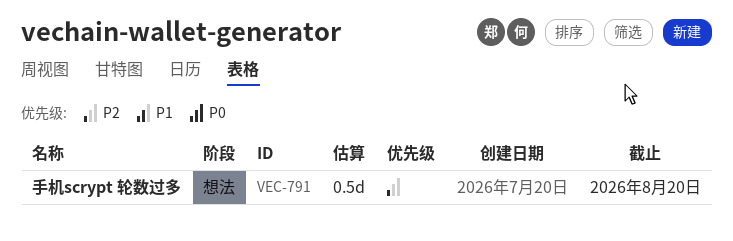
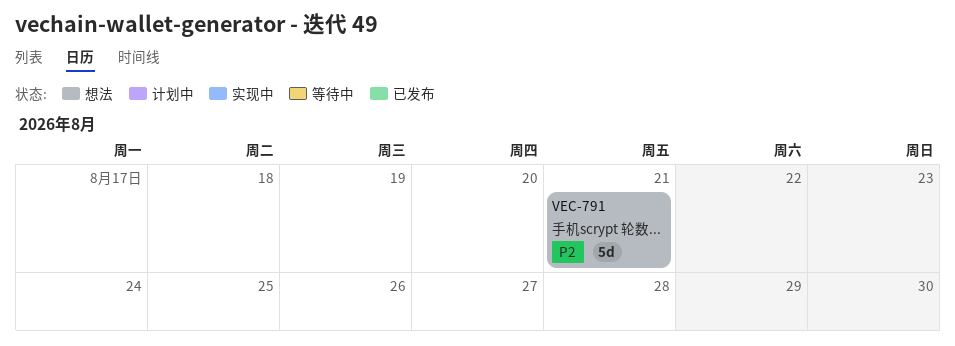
VEC-791, estimate: 0.5d -> 5d
VEC-791, due: Aug 20 -> Aug 21

